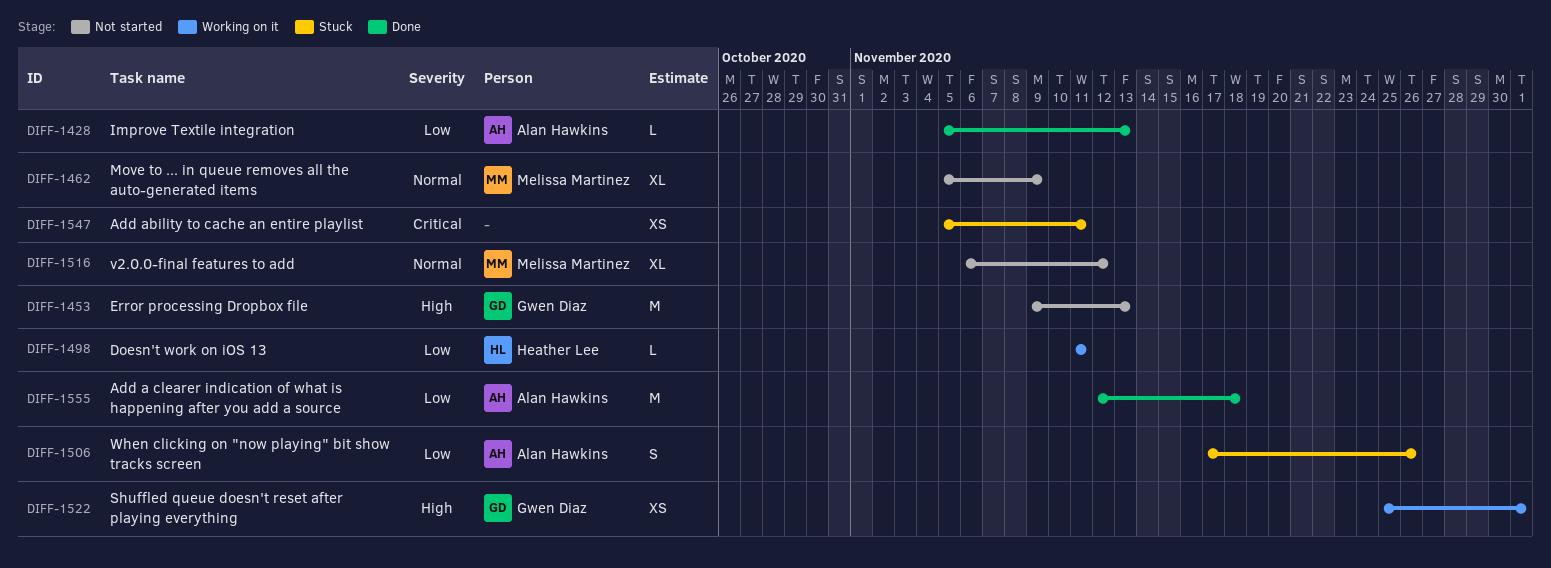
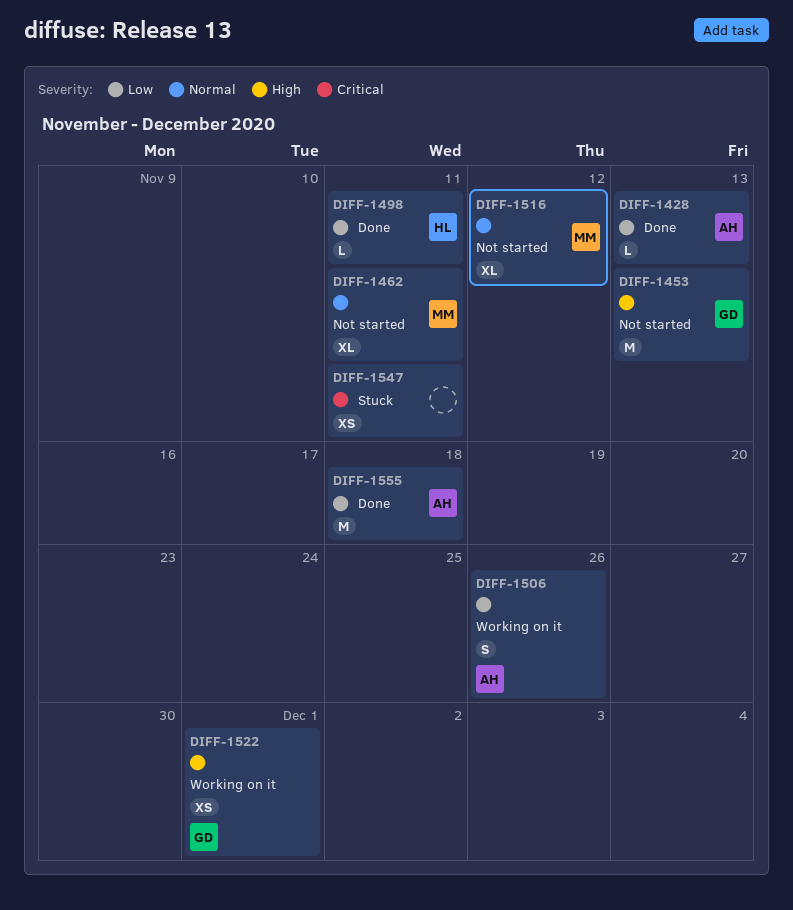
DIFF-1462, due: Nov 9 -> Nov 11
DIFF-1498, status: Working on it -> Done
DIFF-1506, status: Stuck -> Working on it

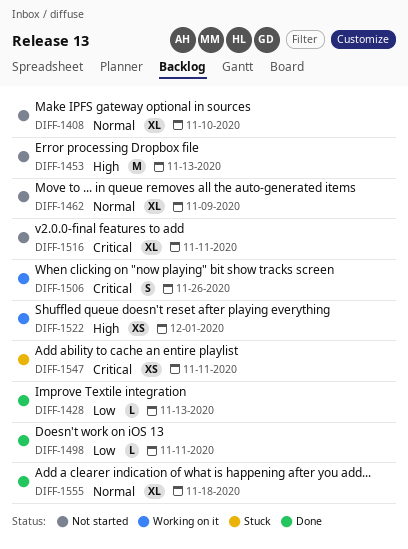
DIFF-1408: none -> present
DIFF-1462, due: Nov 11 -> Nov 9
DIFF-1506, priority: Low -> Critical
DIFF-1516, priority: Normal -> Critical
DIFF-1516, due: Nov 12 -> Nov 11
DIFF-1555, priority: Low -> Normal
DIFF-1555, estimate: M -> XL

